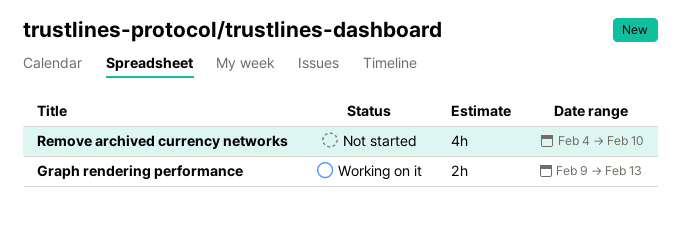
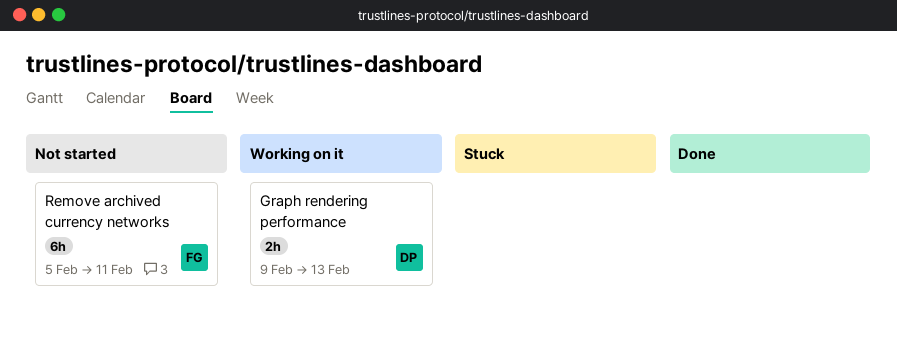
Remove archived currency networks, estimate: 4h -> 6h
Remove archived currency networks, start: Feb 4 -> Feb 5
Remove archived currency networks, due: Feb 10 -> Feb 11

